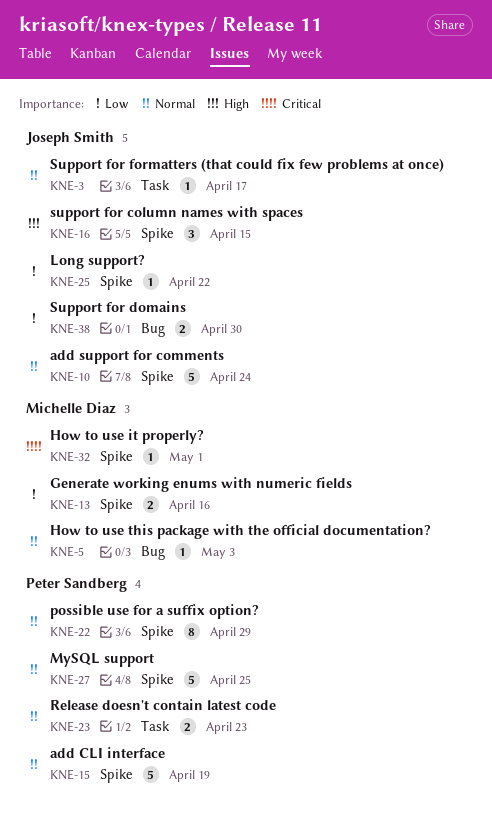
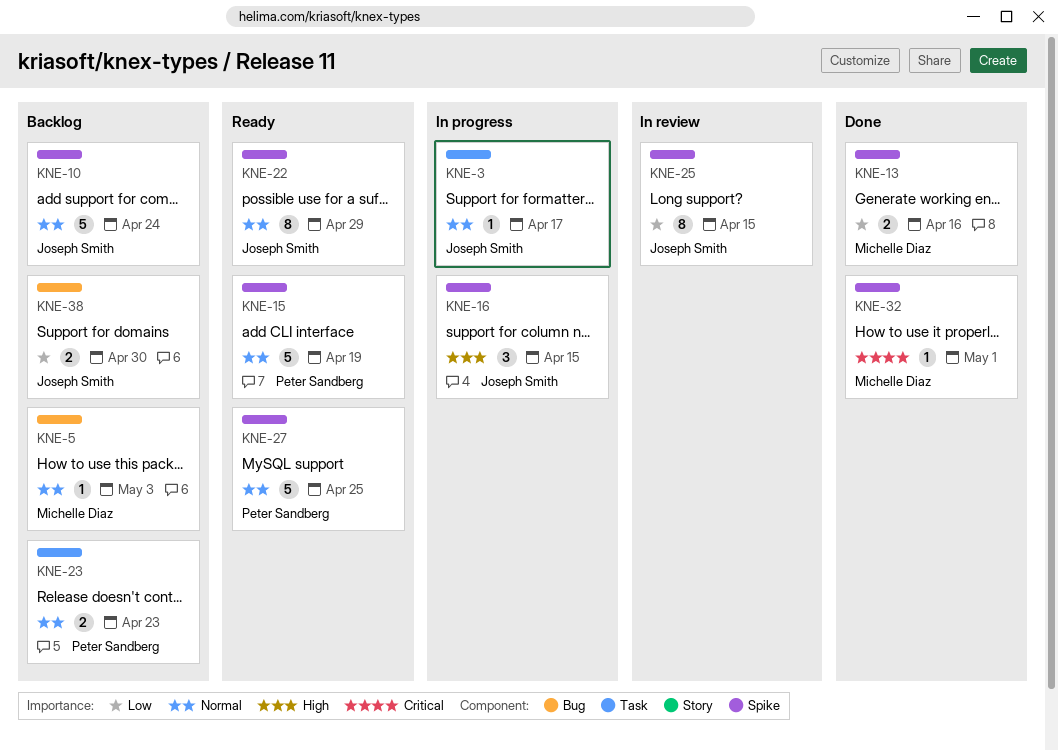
KNE-22, owner: Peter Sandberg -> Joseph Smith
KNE-25, estimate: 1 -> 8
KNE-25, due: Apr 22 -> Apr 15

